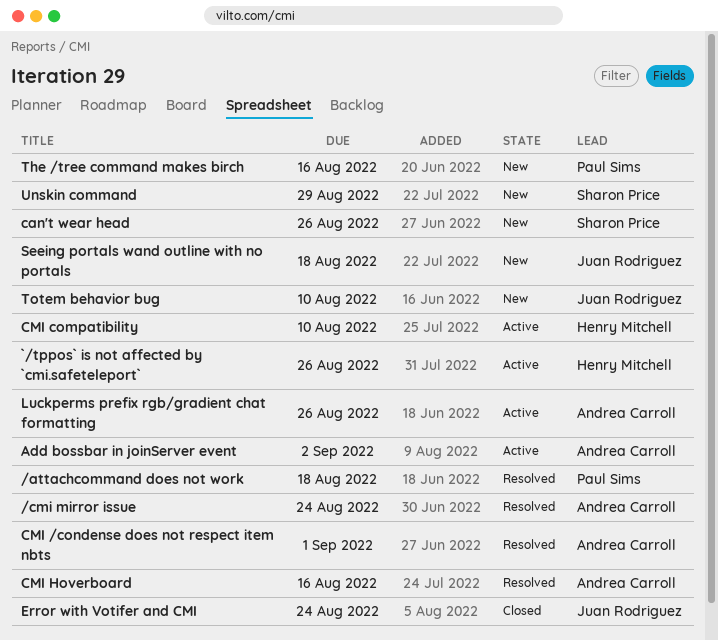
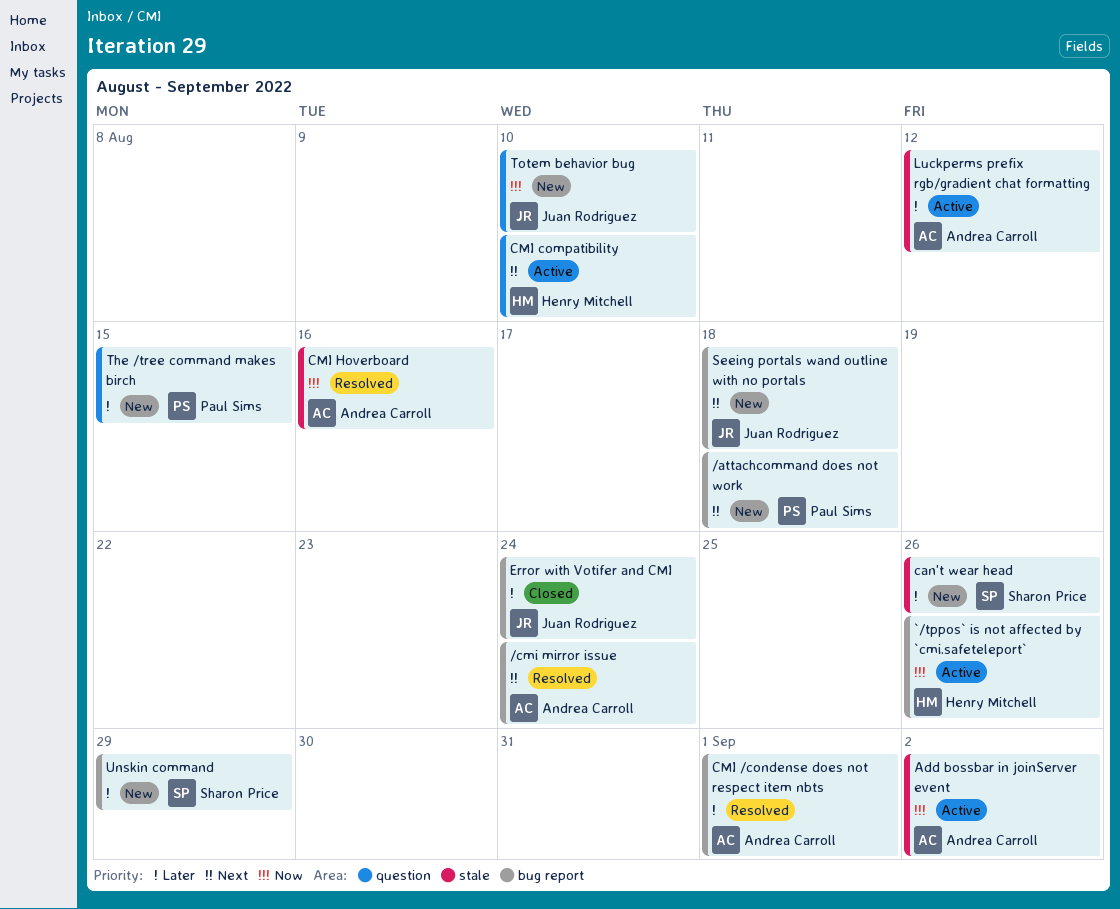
/attachcommand does not work, status: Resolved -> New
Luckperms prefix rgb/gradient chat formatting, due: Aug 26 -> Aug 12
The /tree command makes birch, due: Aug 16 -> Aug 15

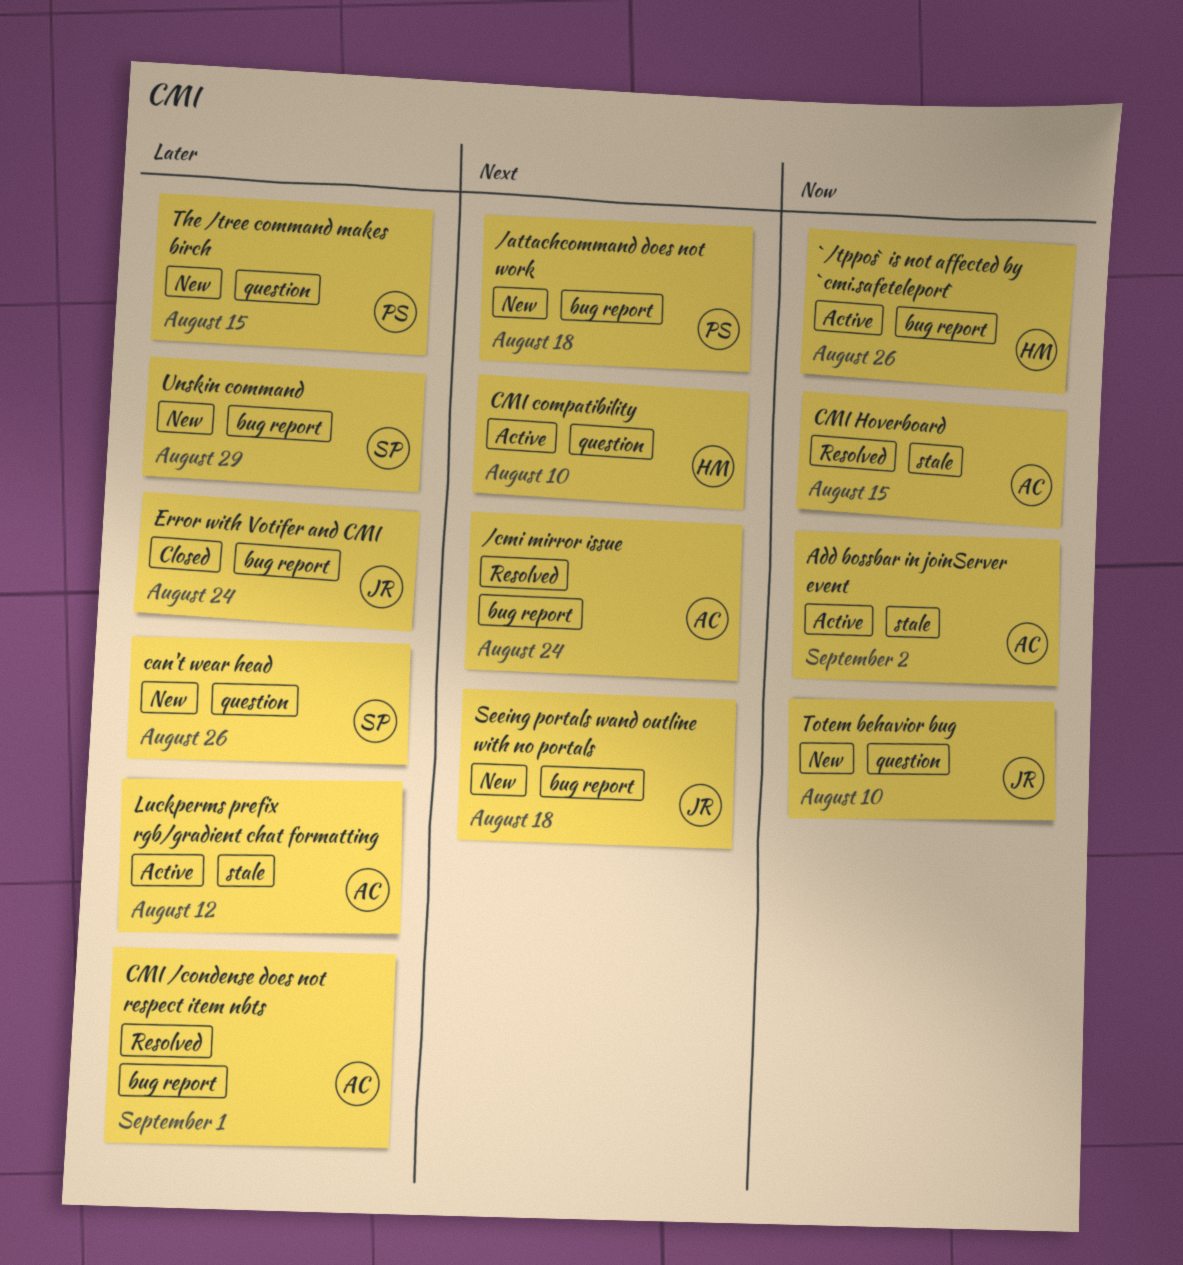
can't wear head, label: stale -> question
CMI Hoverboard, due: Aug 16 -> Aug 15

